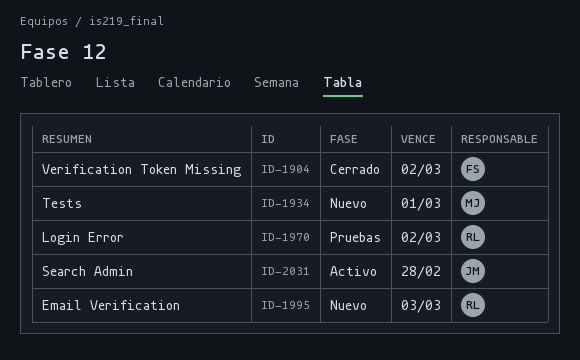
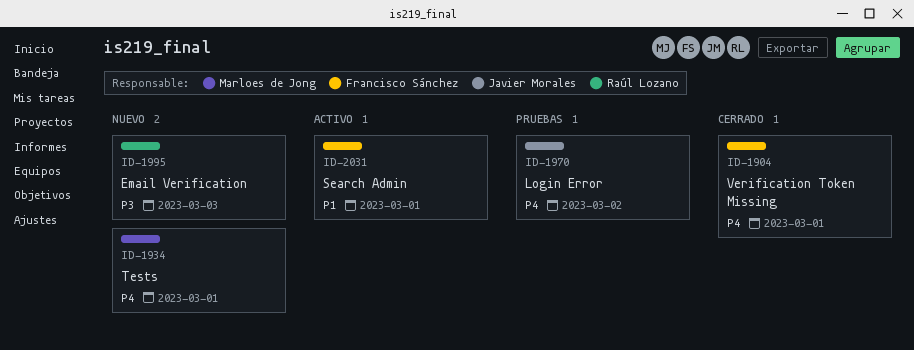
ID-1904, due: Mar 2 -> Mar 1
ID-1970, owner: Raúl Lozano -> Javier Morales
ID-2031, owner: Javier Morales -> Francisco Sánchez
ID-2031, due: Feb 28 -> Mar 1

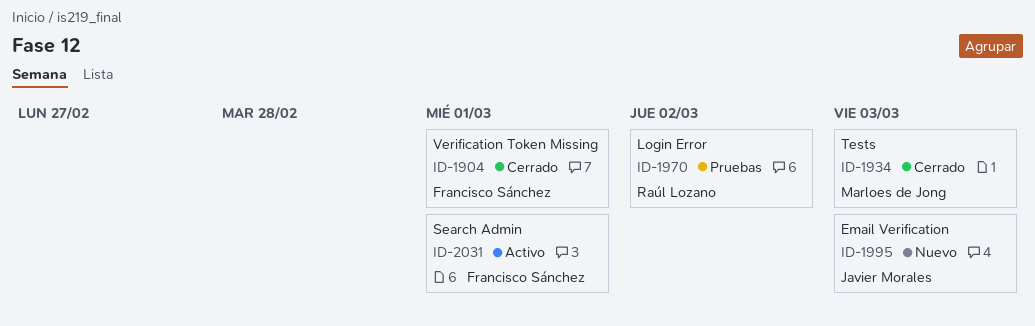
ID-1934, status: Nuevo -> Cerrado
ID-1934, due: Mar 1 -> Mar 3
ID-1970, owner: Javier Morales -> Raúl Lozano
ID-1995, owner: Raúl Lozano -> Javier Morales

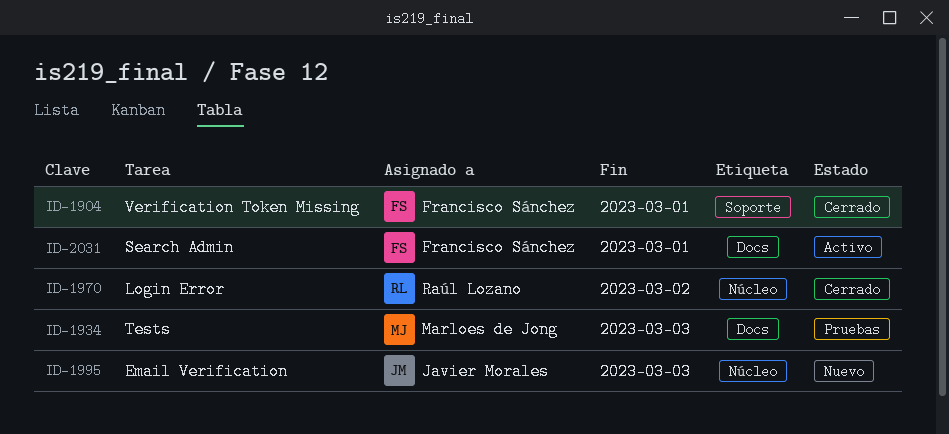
ID-1934, status: Cerrado -> Pruebas
ID-1970, status: Pruebas -> Cerrado

